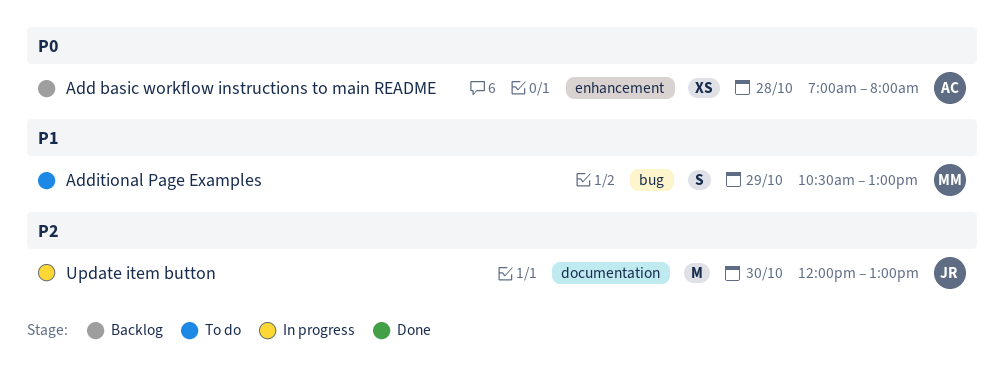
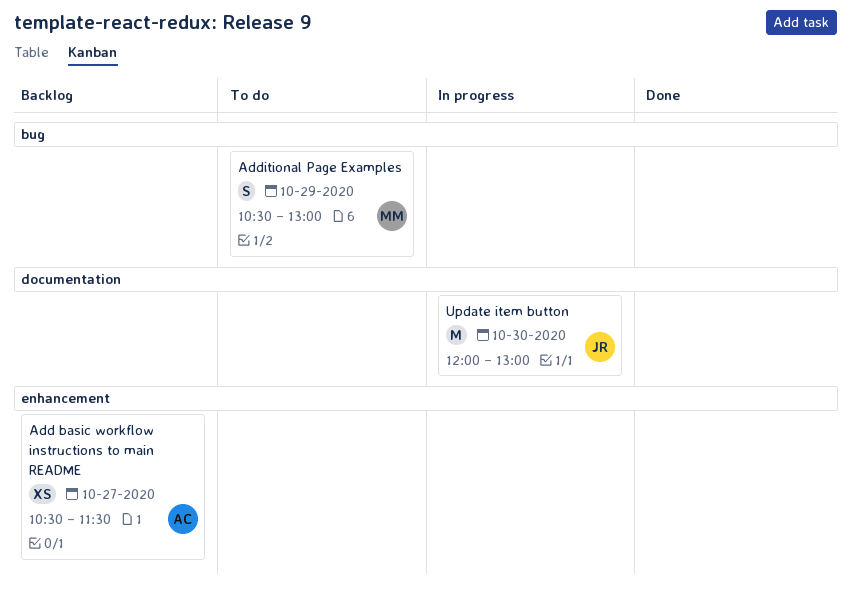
Add basic workflow instructions to main README, day: Oct 28 -> Oct 27
Add basic workflow instructions to main README, begins: 07:00 -> 10:30
Add basic workflow instructions to main README, ends: 08:00 -> 11:30

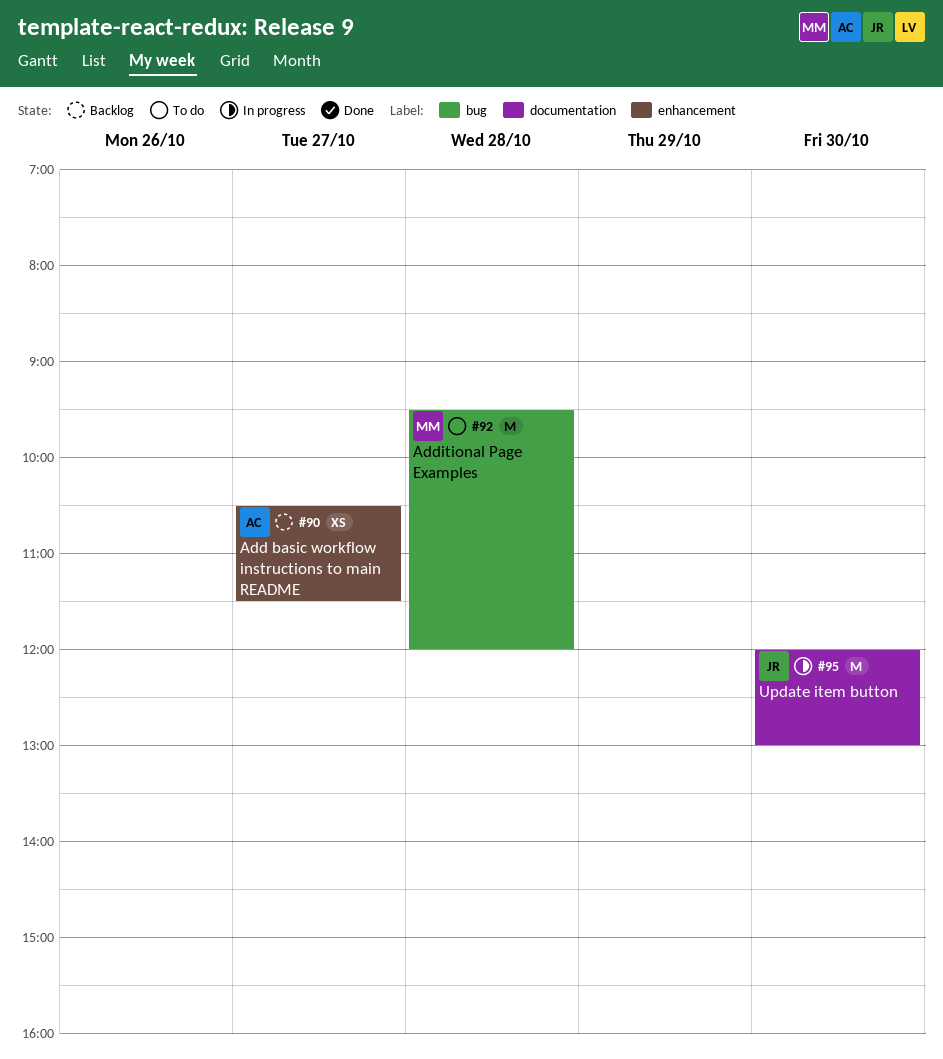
Additional Page Examples, estimate: S -> M
Additional Page Examples, day: Oct 29 -> Oct 28
Additional Page Examples, begins: 10:30 -> 09:30
Additional Page Examples, ends: 13:00 -> 12:00

